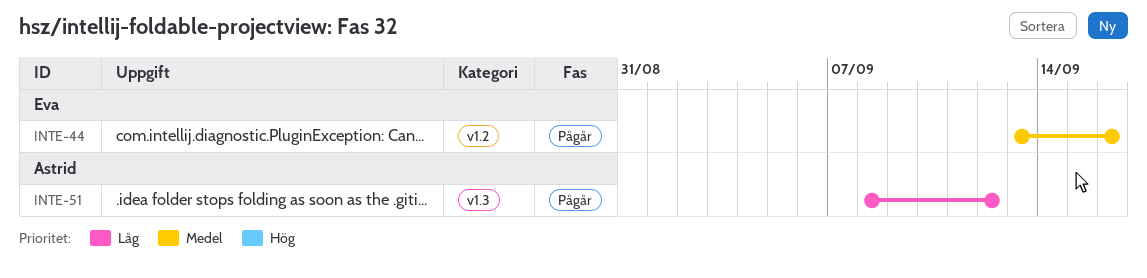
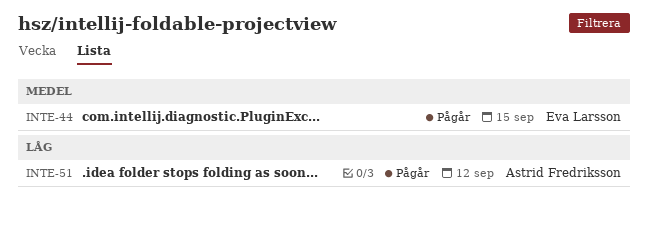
INTE-44, due: Sep 16 -> Sep 15

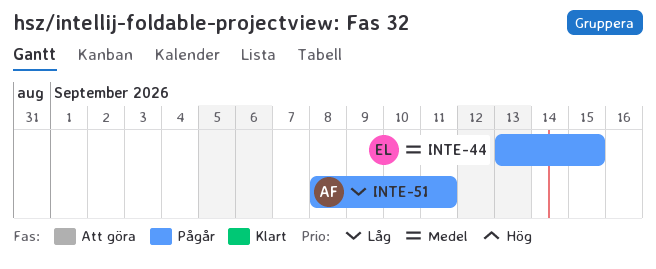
INTE-51, due: Sep 12 -> Sep 11

